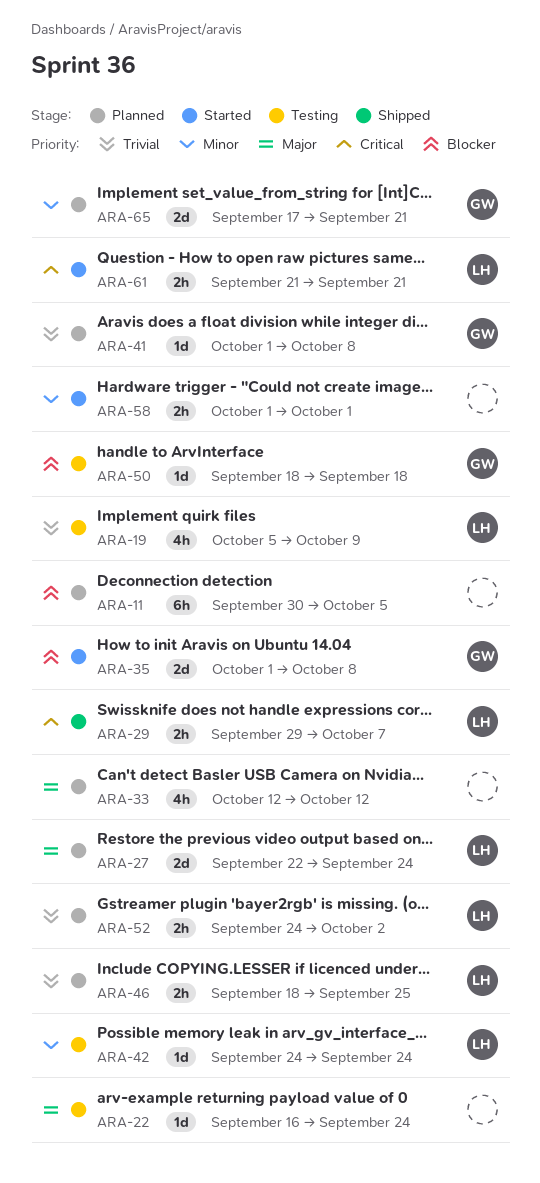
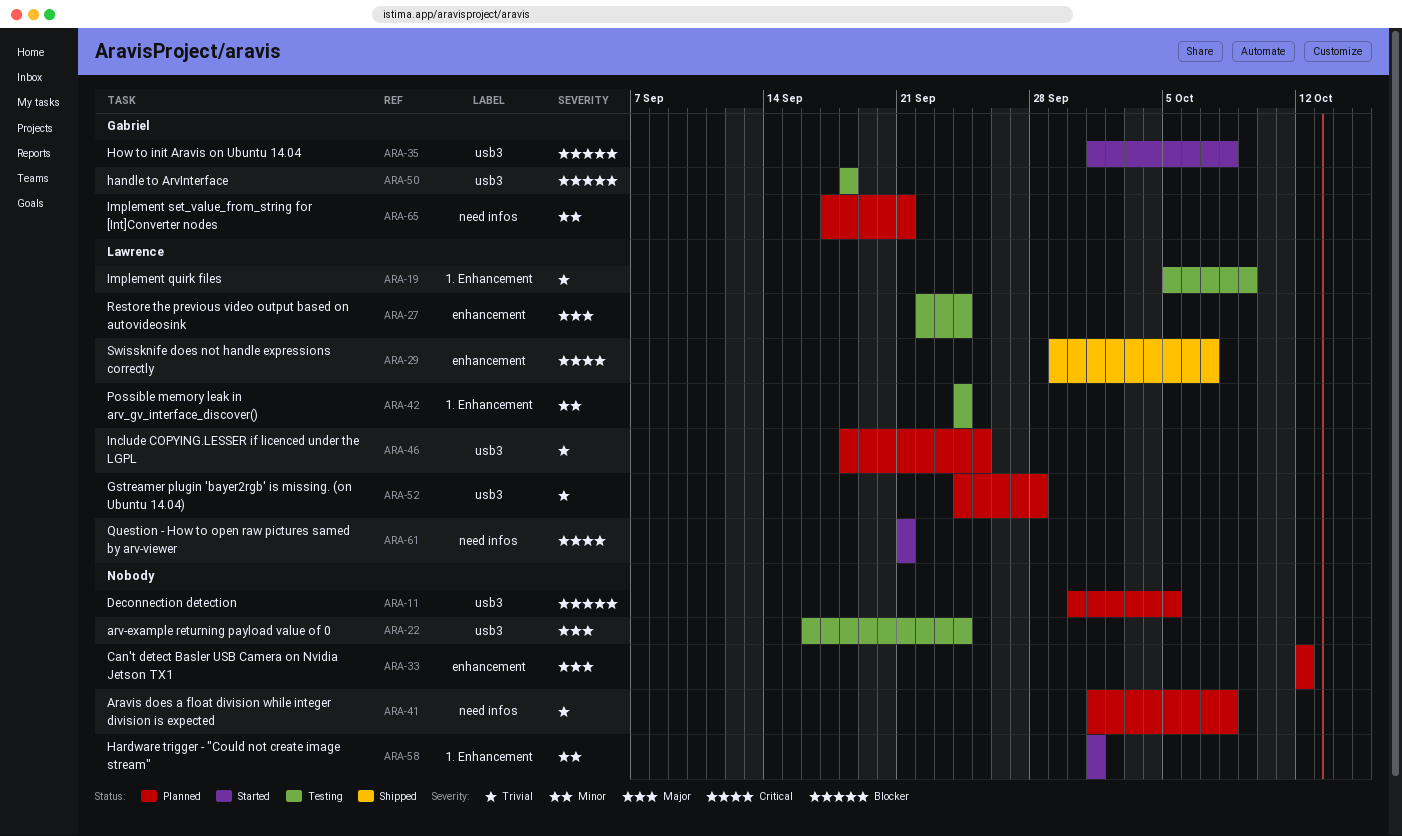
ARA-27, status: Planned -> Testing
ARA-41, owner: Gabriel -> none
ARA-52, due: Oct 2 -> Sep 28

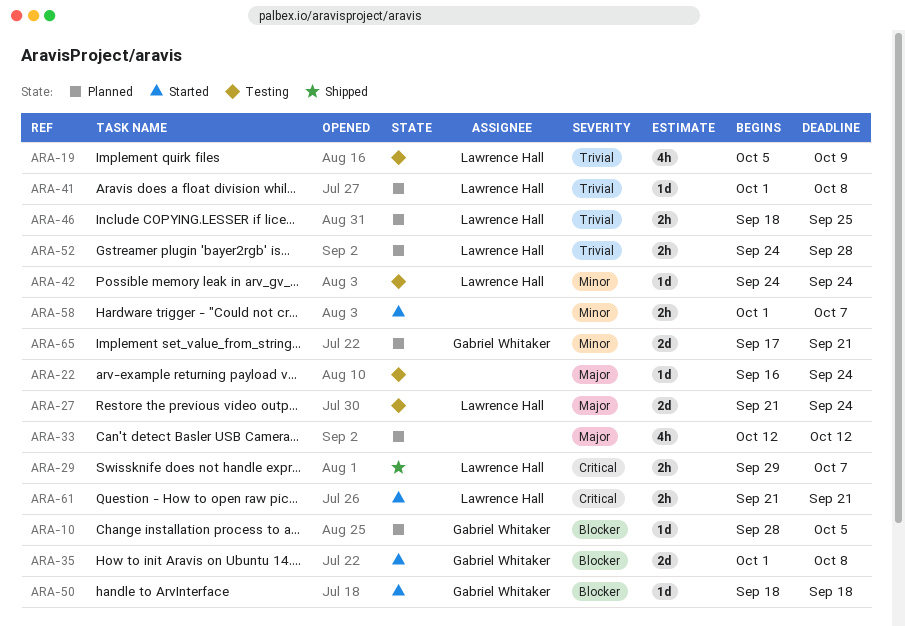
ARA-10: none -> present
ARA-11: present -> none
ARA-27, start: Sep 22 -> Sep 21
ARA-41, owner: none -> Lawrence Hall
ARA-50, status: Testing -> Started
ARA-58, due: Oct 1 -> Oct 7

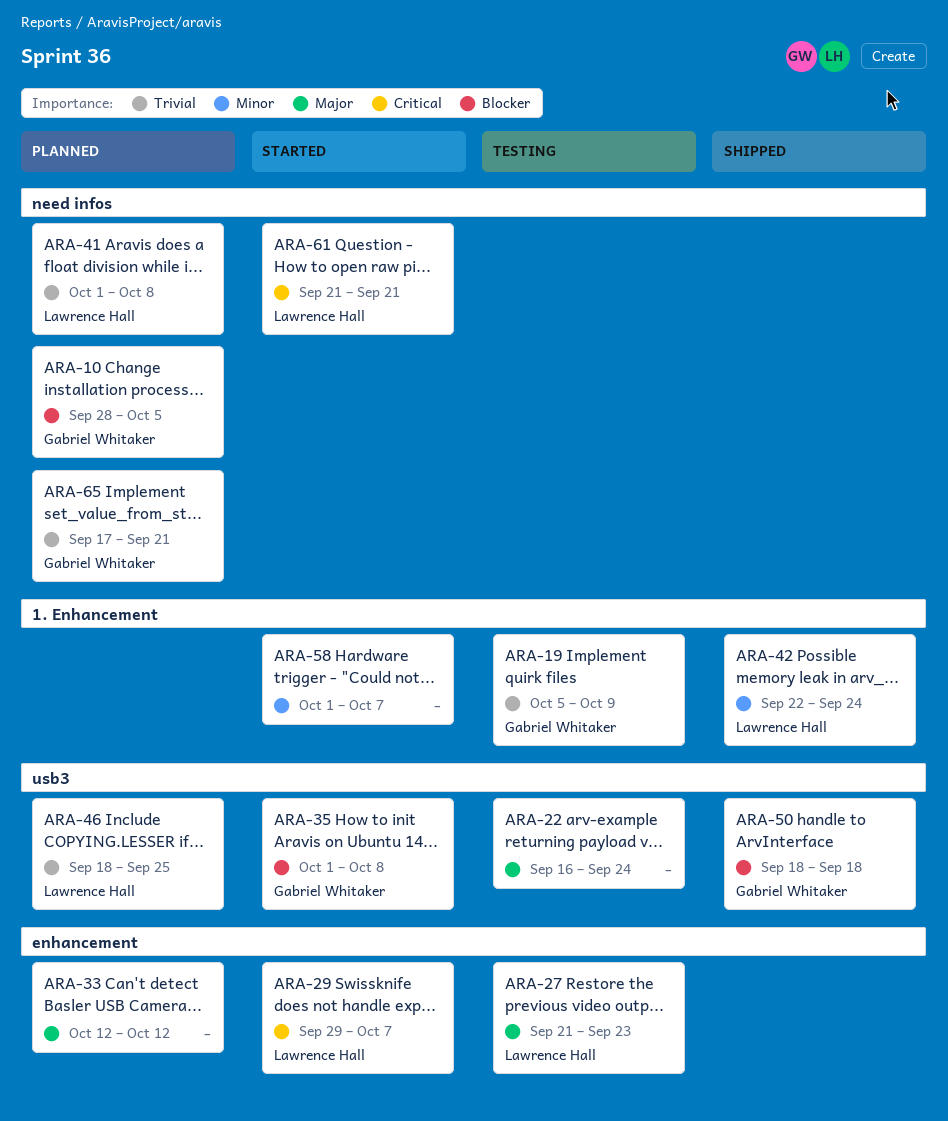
ARA-19, owner: Lawrence Hall -> Gabriel Whitaker
ARA-27, due: Sep 24 -> Sep 23
ARA-29, status: Shipped -> Started
ARA-42, status: Testing -> Shipped
ARA-42, start: Sep 24 -> Sep 22
ARA-50, status: Started -> Shipped
ARA-52: present -> none
ARA-65, priority: Minor -> Trivial

